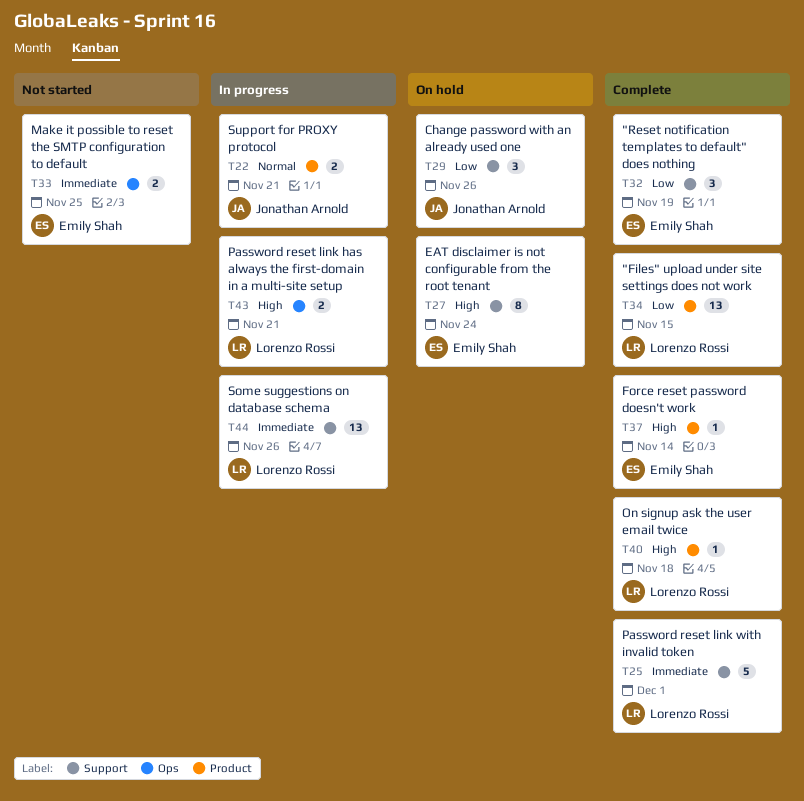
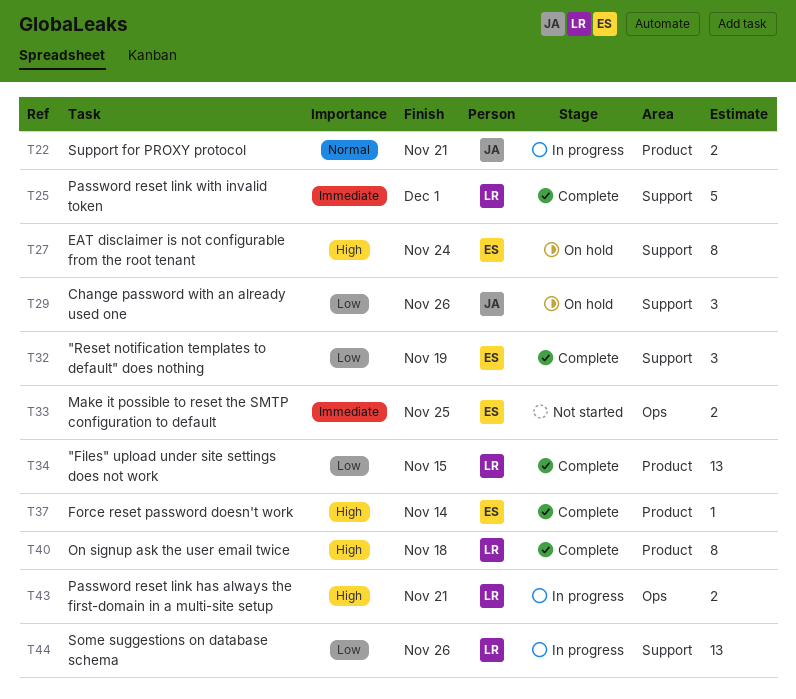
T40, estimate: 1 -> 8
T44, priority: Immediate -> Low

